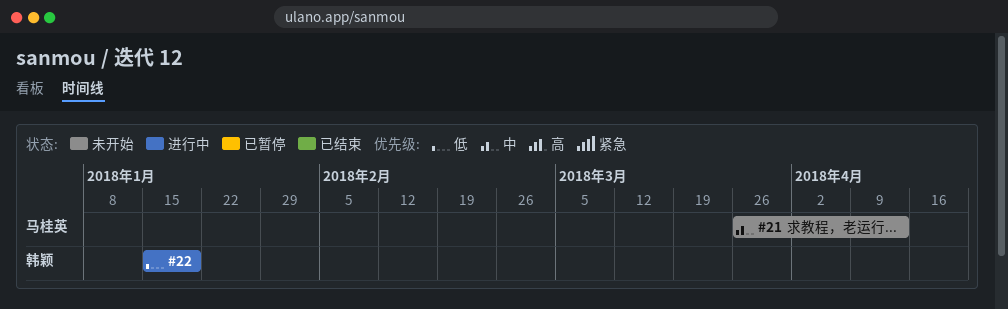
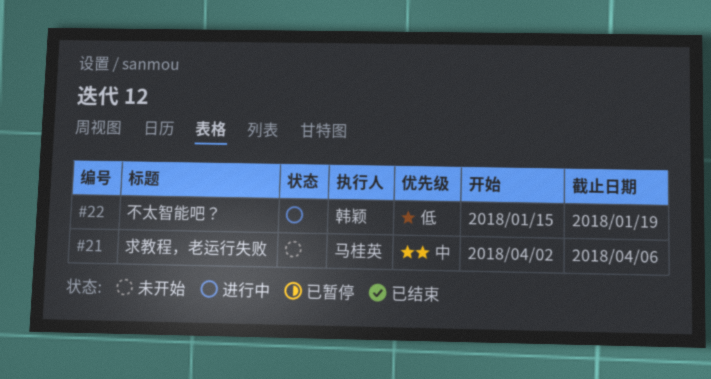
#21, start: Mar 26 -> Apr 2
#21, due: Apr 13 -> Apr 6

